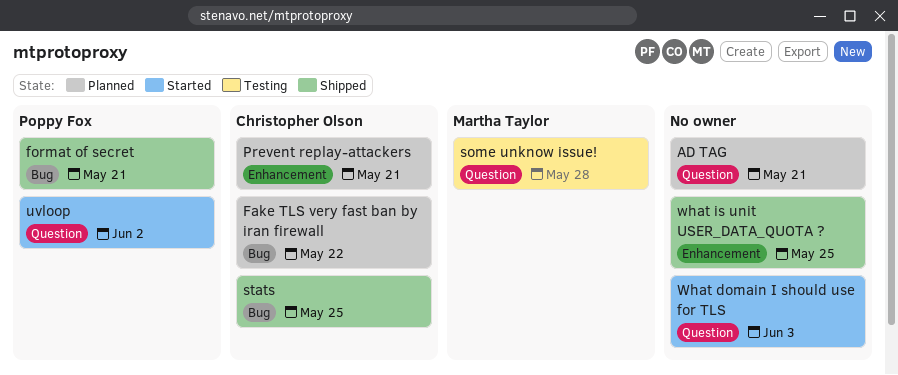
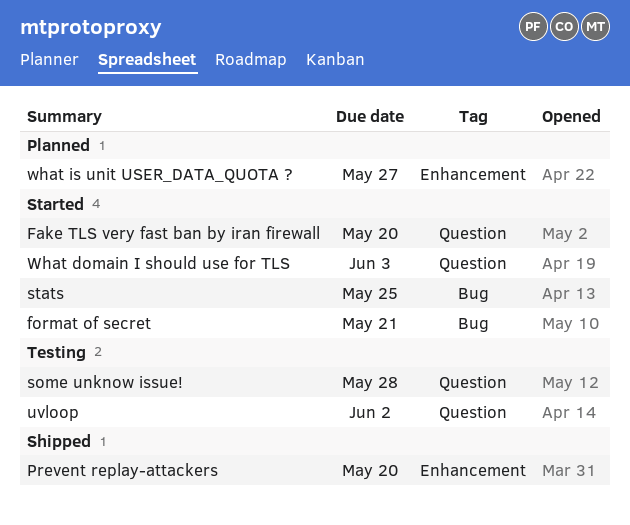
AD TAG: present -> none
Fake TLS very fast ban by iran firewall, status: Planned -> Started
Fake TLS very fast ban by iran firewall, label: Bug -> Question
Fake TLS very fast ban by iran firewall, due: May 22 -> May 20
format of secret, status: Shipped -> Started
Prevent replay-attackers, status: Planned -> Shipped
Prevent replay-attackers, due: May 21 -> May 20
stats, status: Shipped -> Started
uvloop, status: Started -> Testing
what is unit USER_DATA_QUOTA ?, status: Shipped -> Planned
what is unit USER_DATA_QUOTA ?, due: May 25 -> May 27

